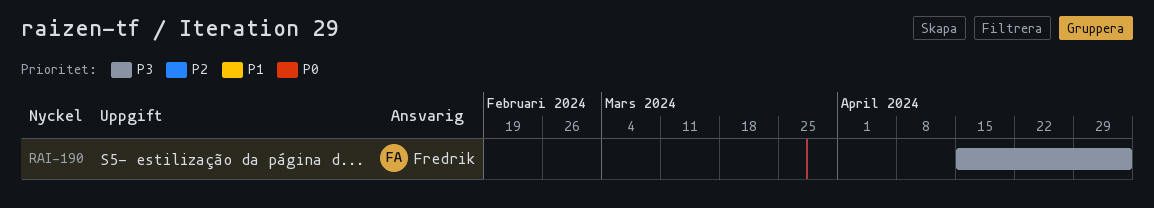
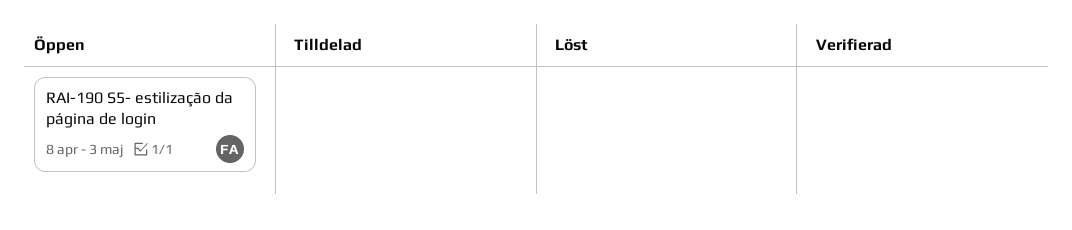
RAI-190, start: Apr 15 -> Apr 8

